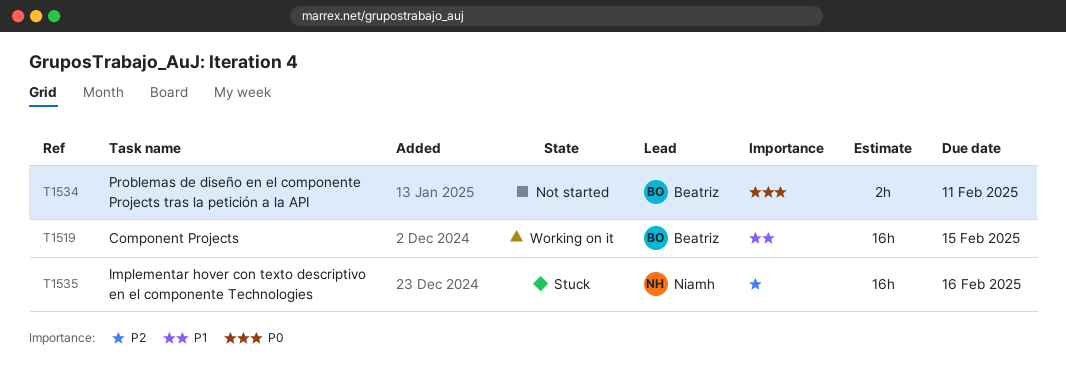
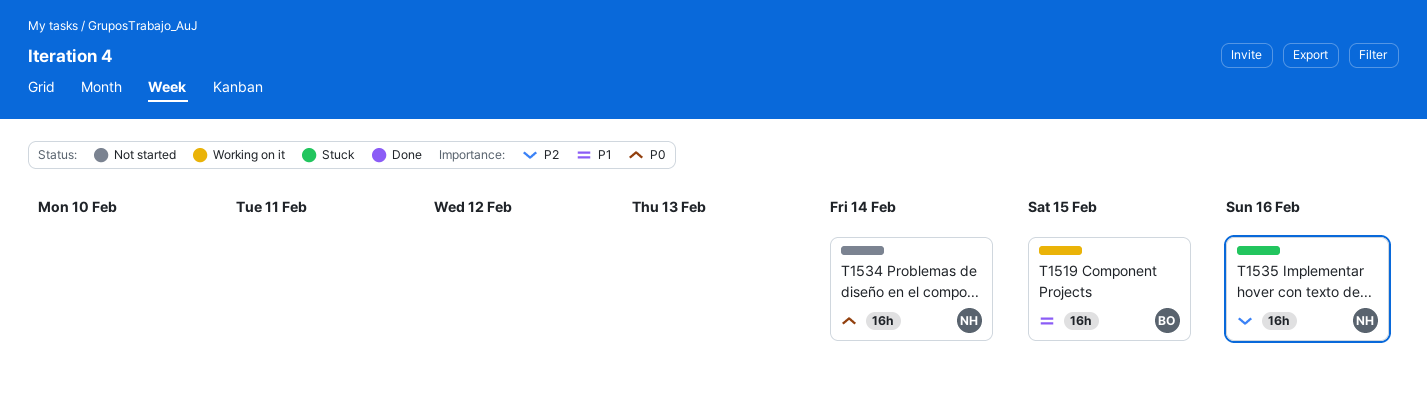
T1534, owner: Beatriz -> Niamh
T1534, estimate: 2h -> 16h
T1534, due: Feb 11 -> Feb 14

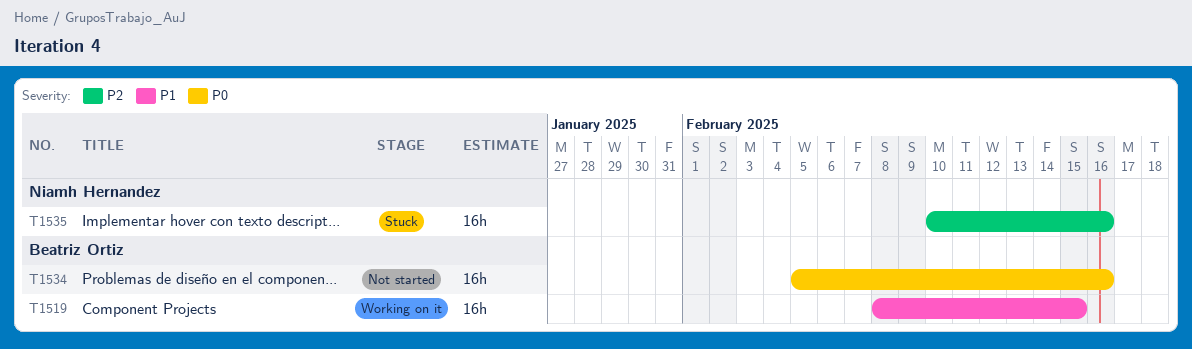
T1534, owner: Niamh Hernandez -> Beatriz Ortiz
T1534, due: Feb 14 -> Feb 16

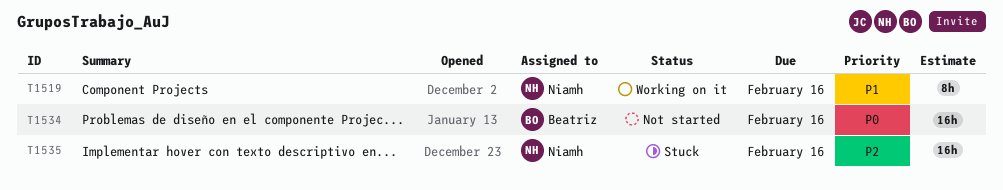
T1519, owner: Beatriz Ortiz -> Niamh Hernandez
T1519, estimate: 16h -> 8h
T1519, due: Feb 15 -> Feb 16

